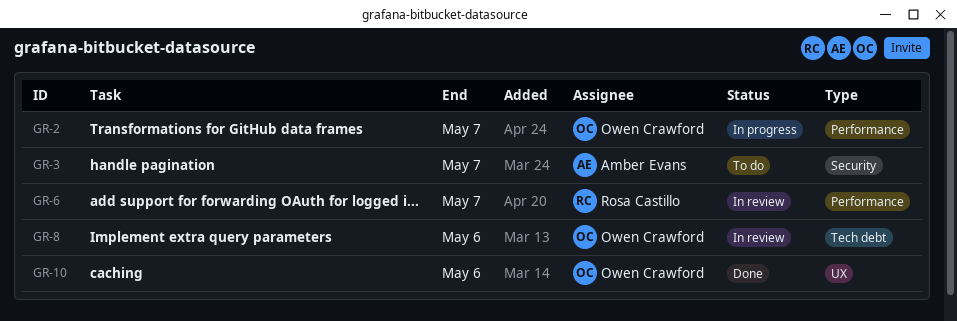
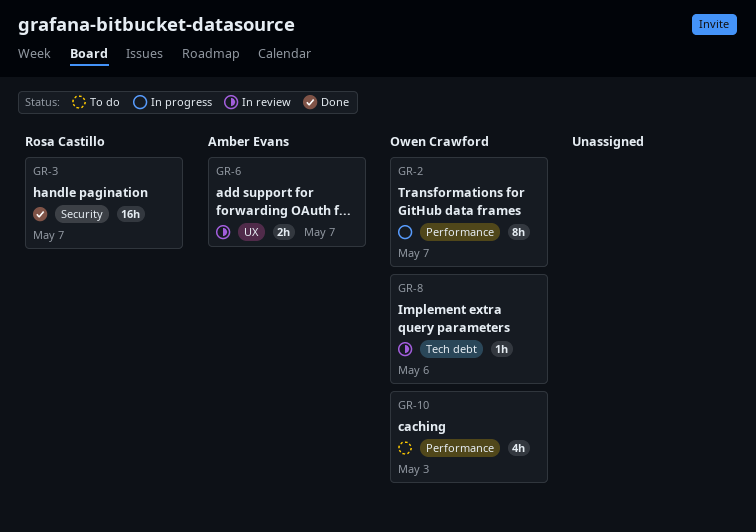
GR-3, status: To do -> Done
GR-3, owner: Amber Evans -> Rosa Castillo
GR-6, owner: Rosa Castillo -> Amber Evans
GR-6, label: Performance -> UX
GR-10, status: Done -> To do
GR-10, label: UX -> Performance
GR-10, due: May 6 -> May 3

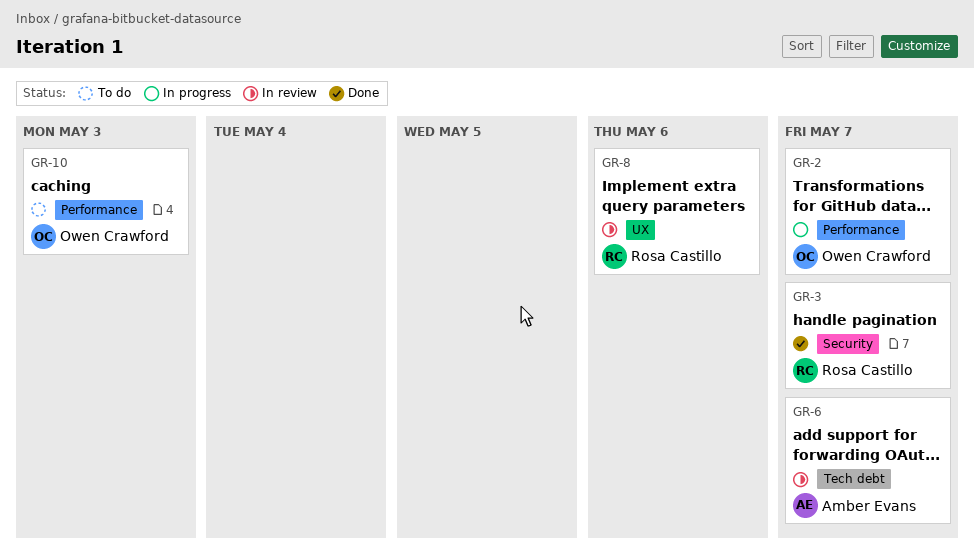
GR-6, label: UX -> Tech debt
GR-8, owner: Owen Crawford -> Rosa Castillo
GR-8, label: Tech debt -> UX

